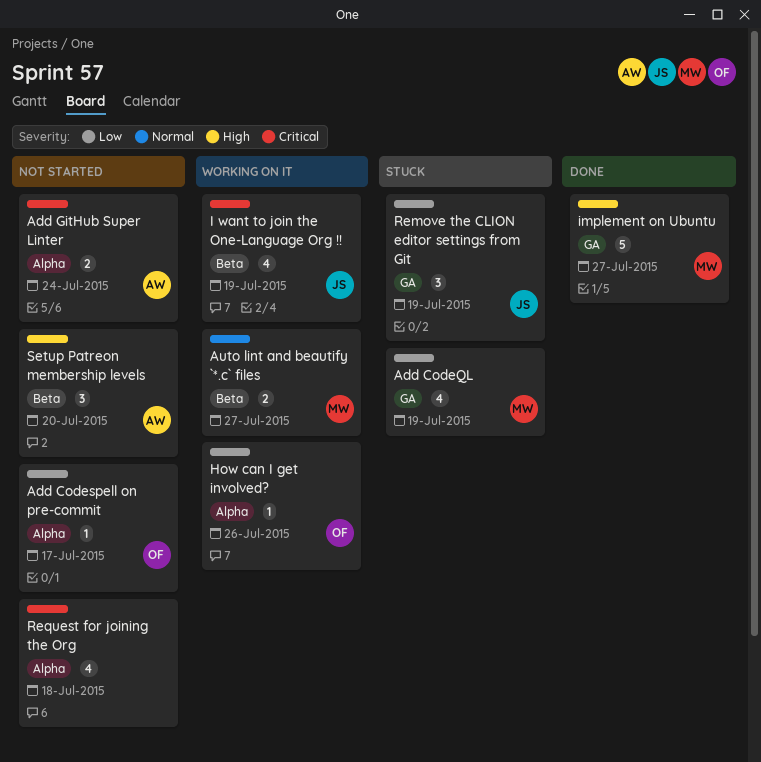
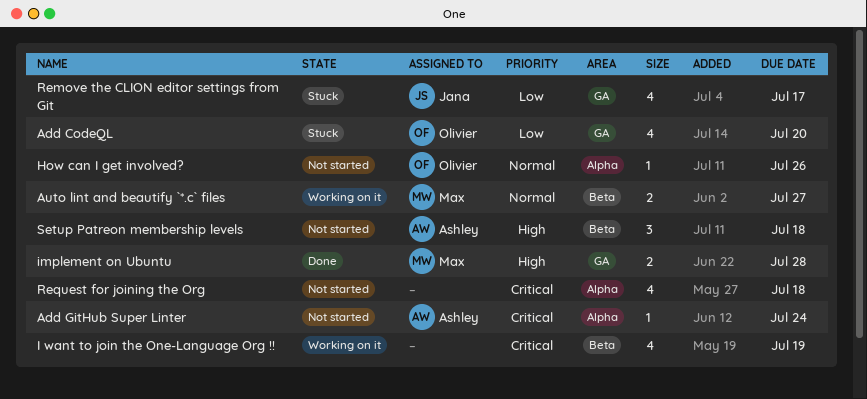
Add CodeQL, owner: Max -> Olivier
Add CodeQL, due: Jul 19 -> Jul 20
Add Codespell on pre-commit: present -> none
Add GitHub Super Linter, estimate: 2 -> 1
How can I get involved?, status: Working on it -> Not started
How can I get involved?, priority: Low -> Normal
I want to join the One-Language Org !!, owner: Jana -> none
implement on Ubuntu, estimate: 5 -> 2
implement on Ubuntu, due: Jul 27 -> Jul 28
Remove the CLION editor settings from Git, estimate: 3 -> 4
Remove the CLION editor settings from Git, due: Jul 19 -> Jul 17
Setup Patreon membership levels, due: Jul 20 -> Jul 18

